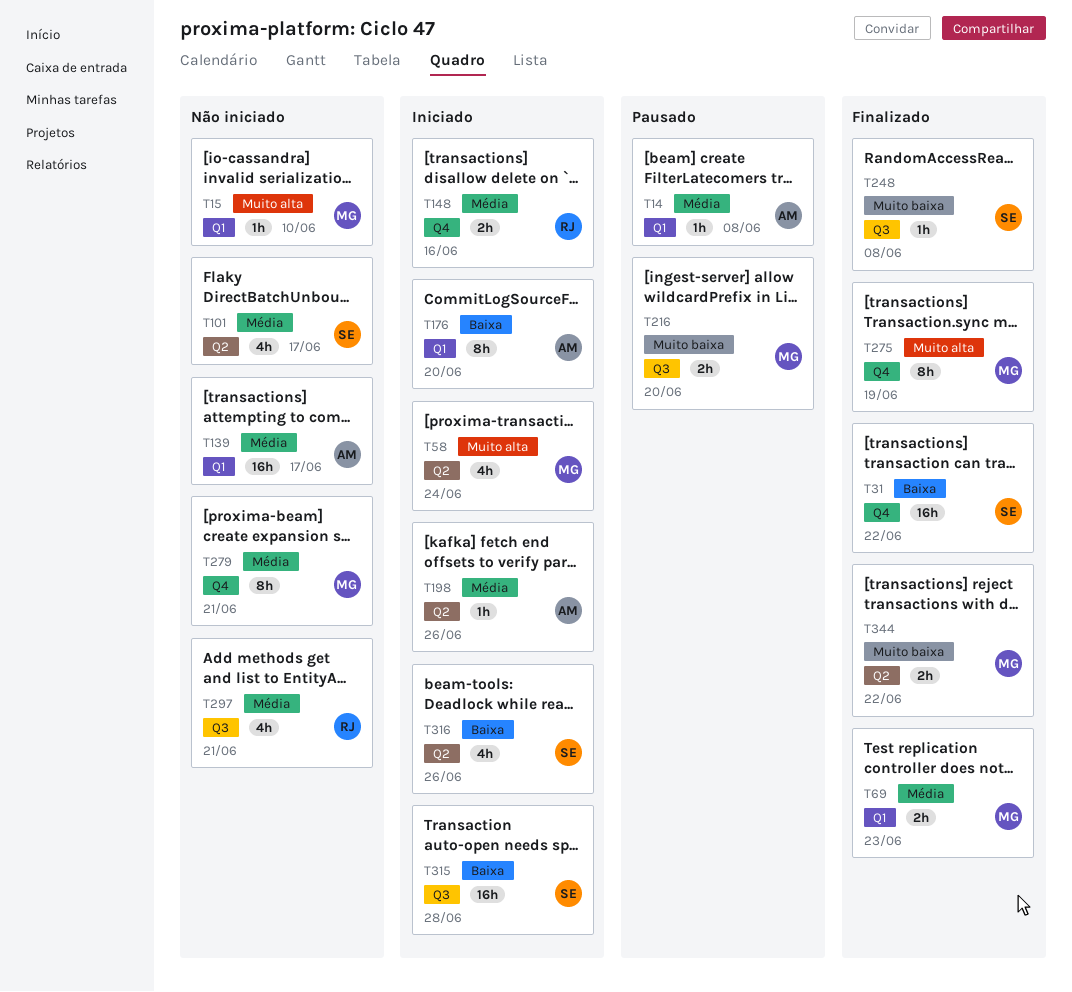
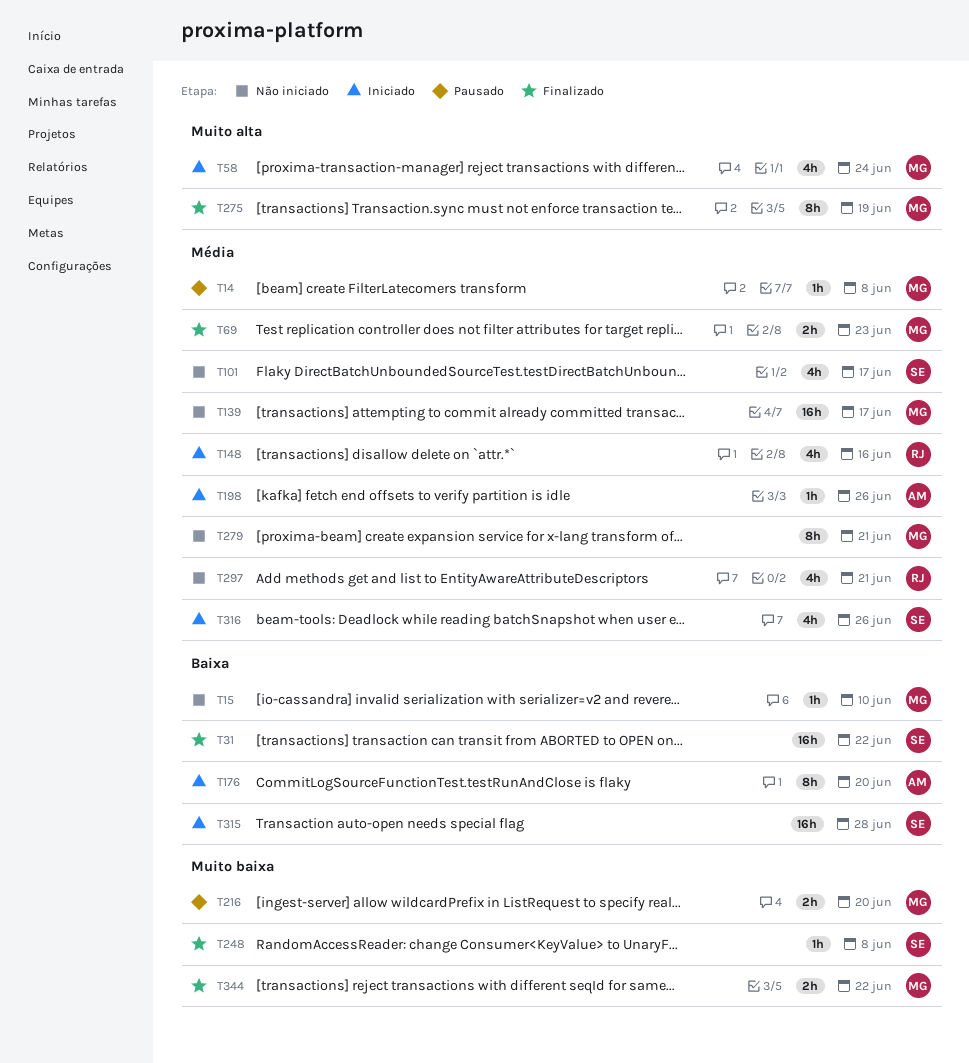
T14, owner: AM -> MG
T15, priority: Muito alta -> Baixa
T139, owner: AM -> MG
T148, estimate: 2h -> 4h
T316, priority: Baixa -> Média

